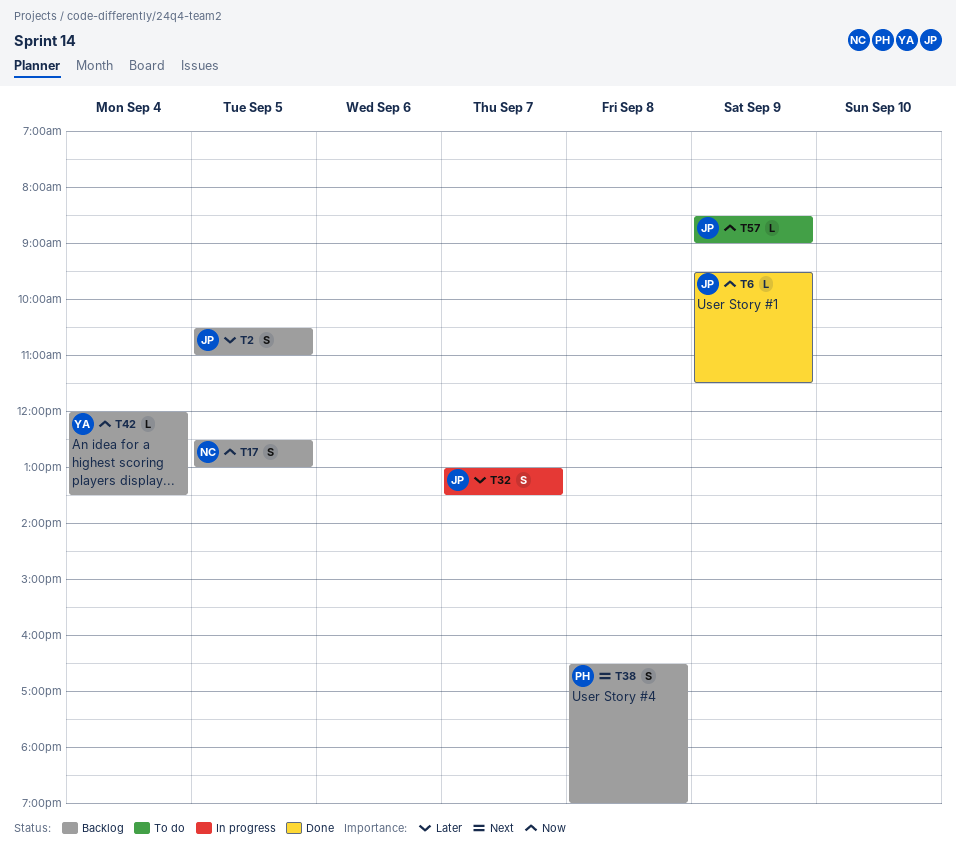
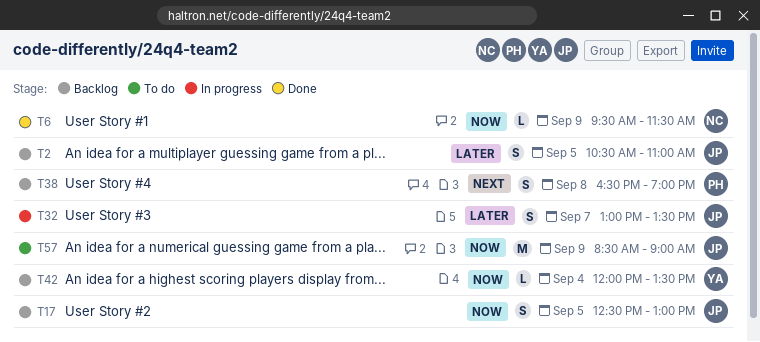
T6, owner: JP -> NC
T17, owner: NC -> JP
T57, estimate: L -> M

